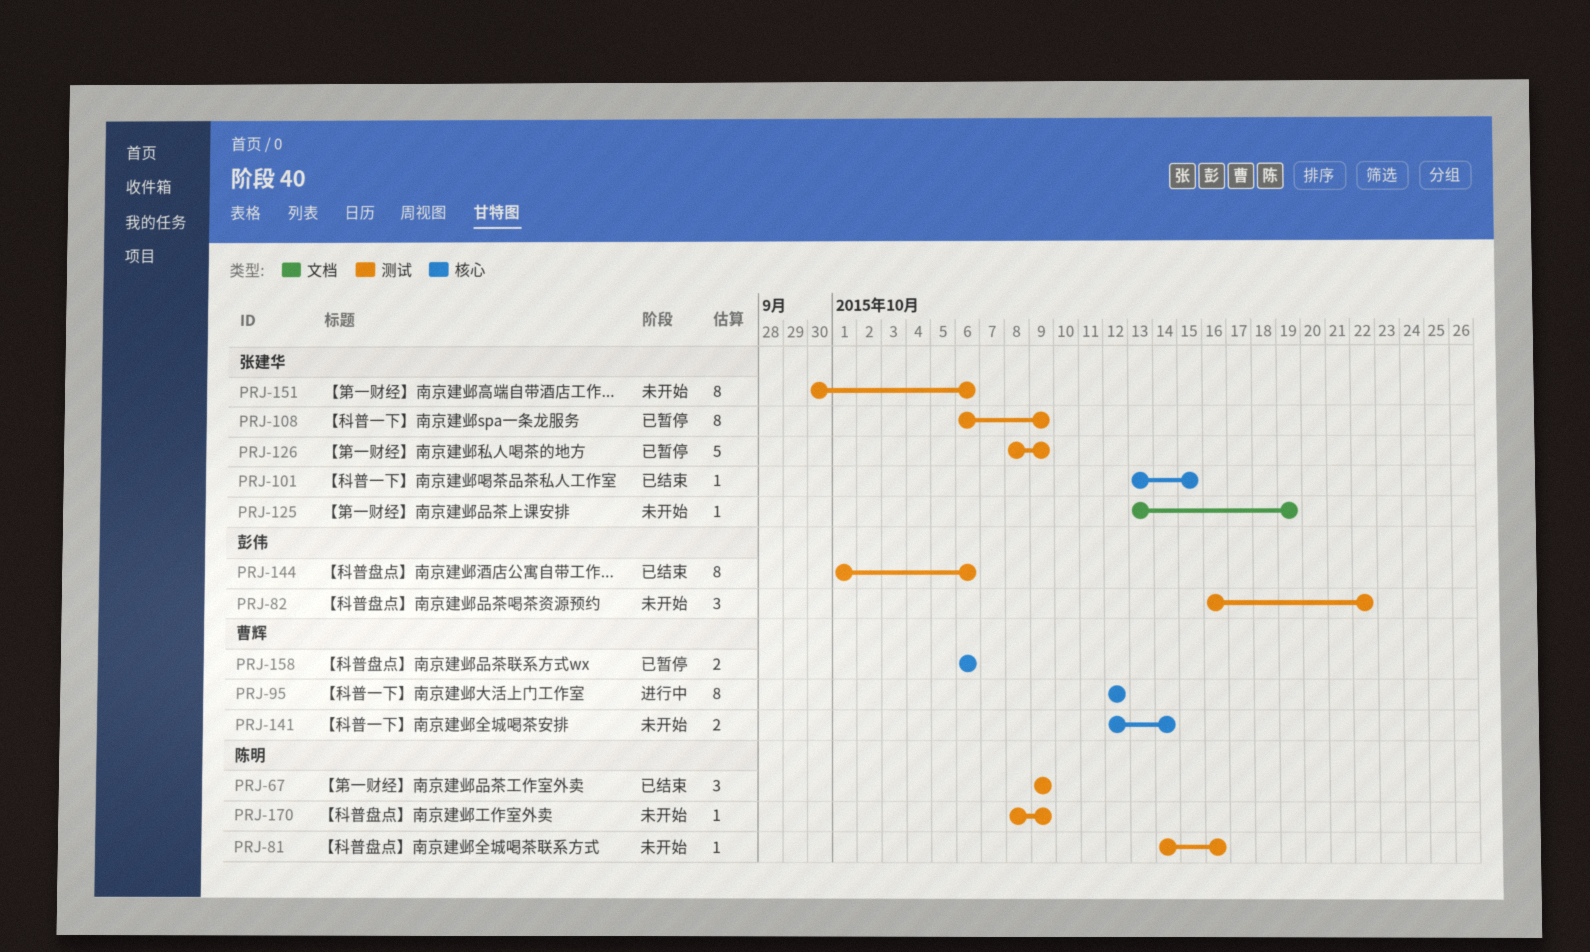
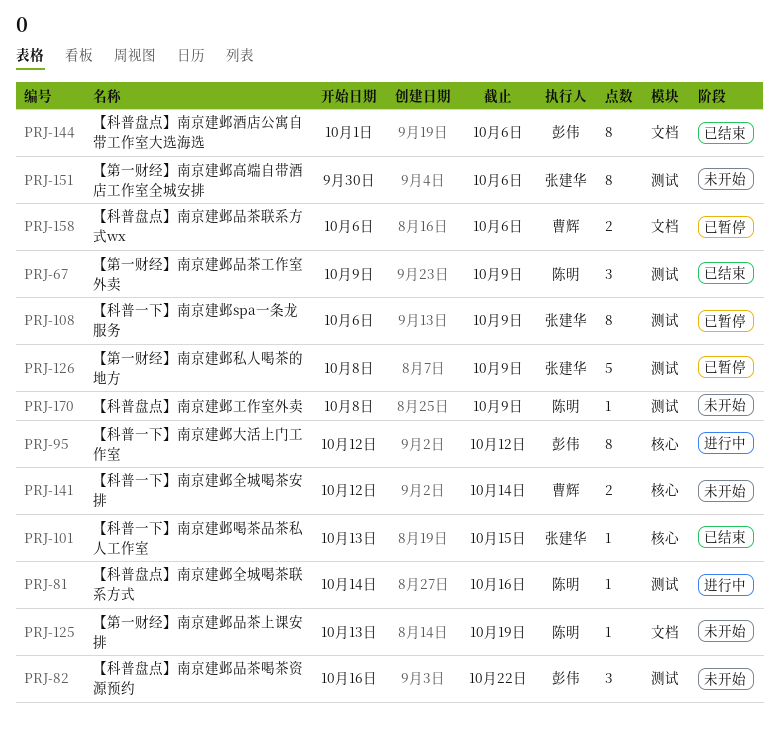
PRJ-81, status: 未开始 -> 进行中
PRJ-95, owner: 曹辉 -> 彭伟
PRJ-125, owner: 张建华 -> 陈明
PRJ-144, label: 测试 -> 文档
PRJ-158, label: 核心 -> 文档

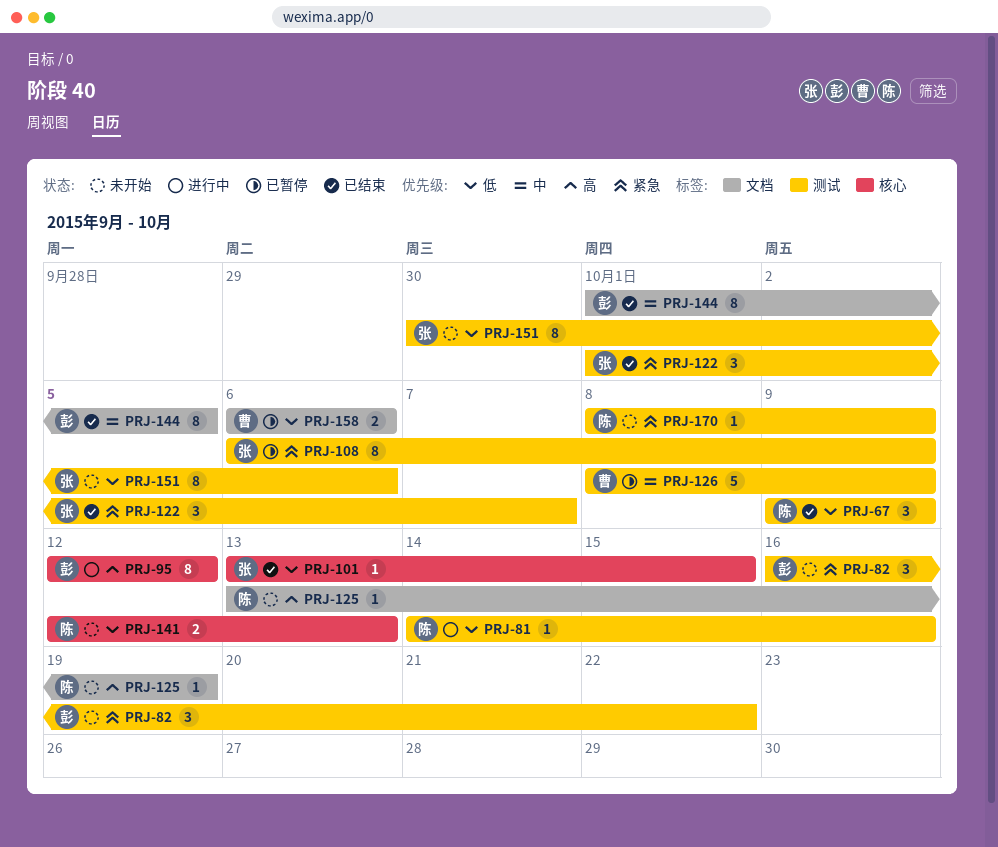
PRJ-122: none -> present
PRJ-126, owner: 张建华 -> 曹辉
PRJ-141, owner: 曹辉 -> 陈明
PRJ-141, due: Oct 14 -> Oct 13
PRJ-144, due: Oct 6 -> Oct 5

